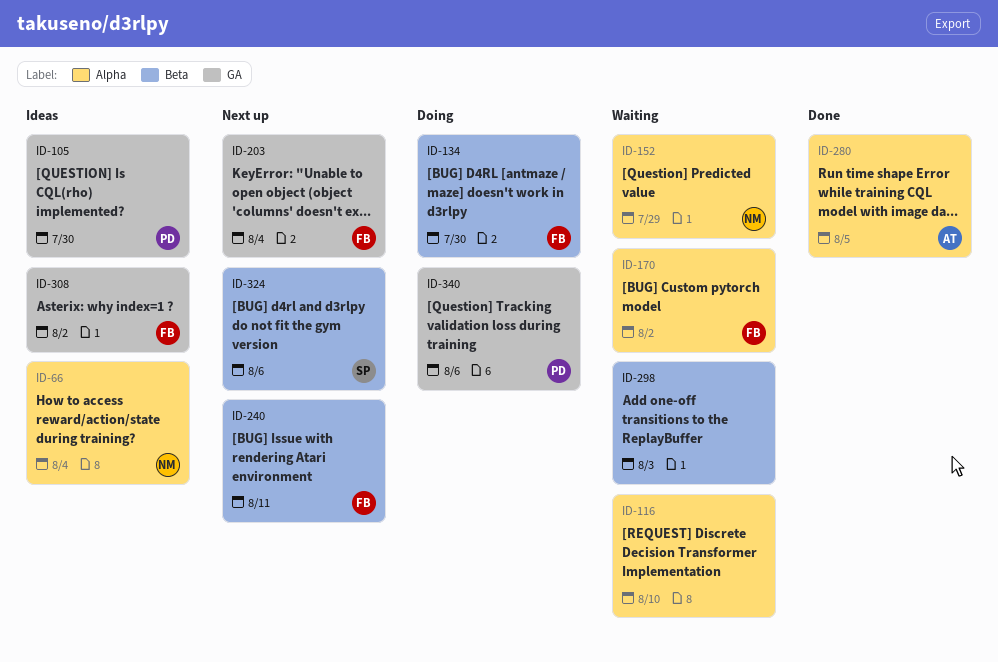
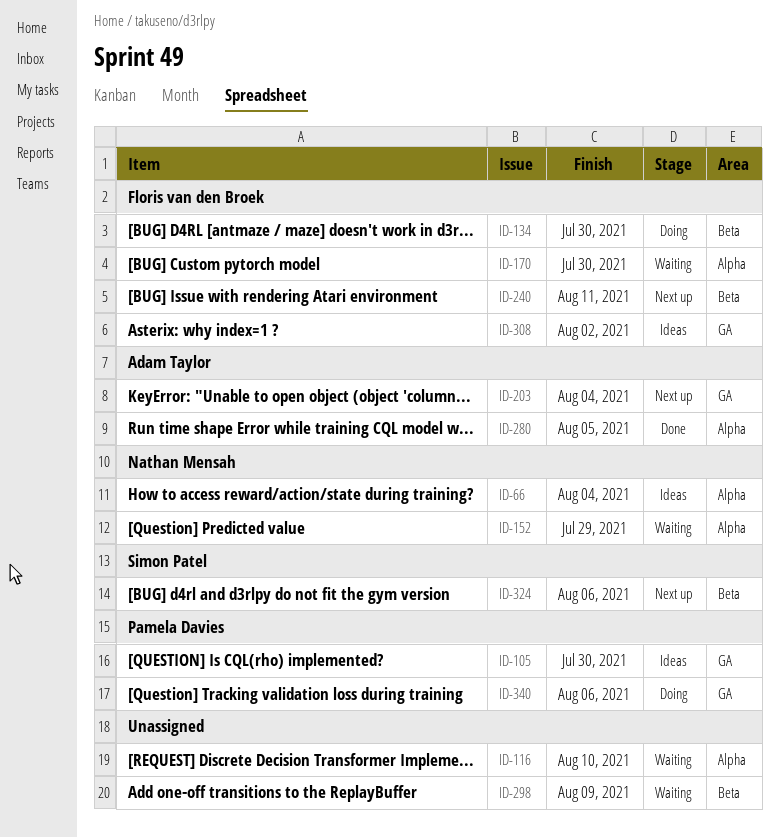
ID-170, due: Aug 2 -> Jul 30
ID-203, owner: Floris van den Broek -> Adam Taylor
ID-298, due: Aug 3 -> Aug 9

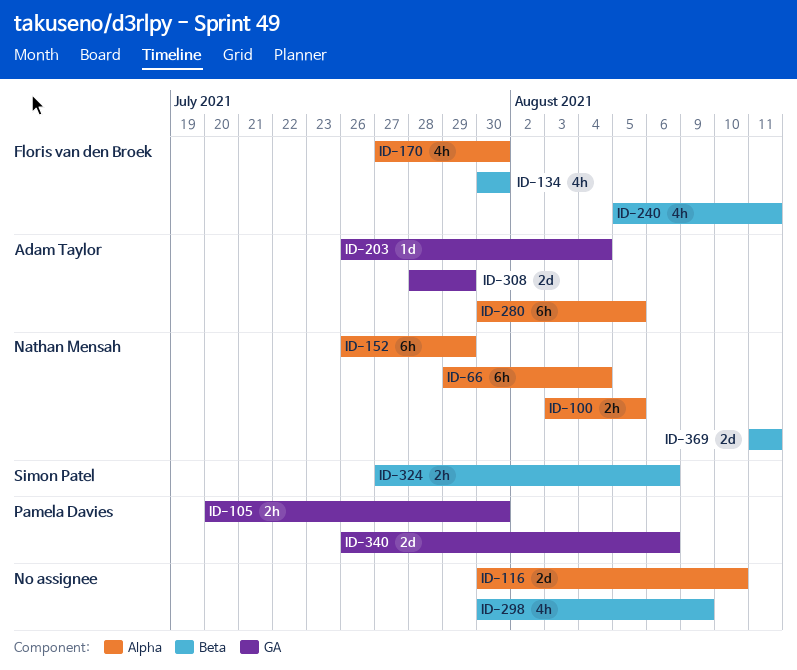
ID-100: none -> present
ID-308, owner: Floris van den Broek -> Adam Taylor
ID-308, due: Aug 2 -> Jul 29
ID-369: none -> present

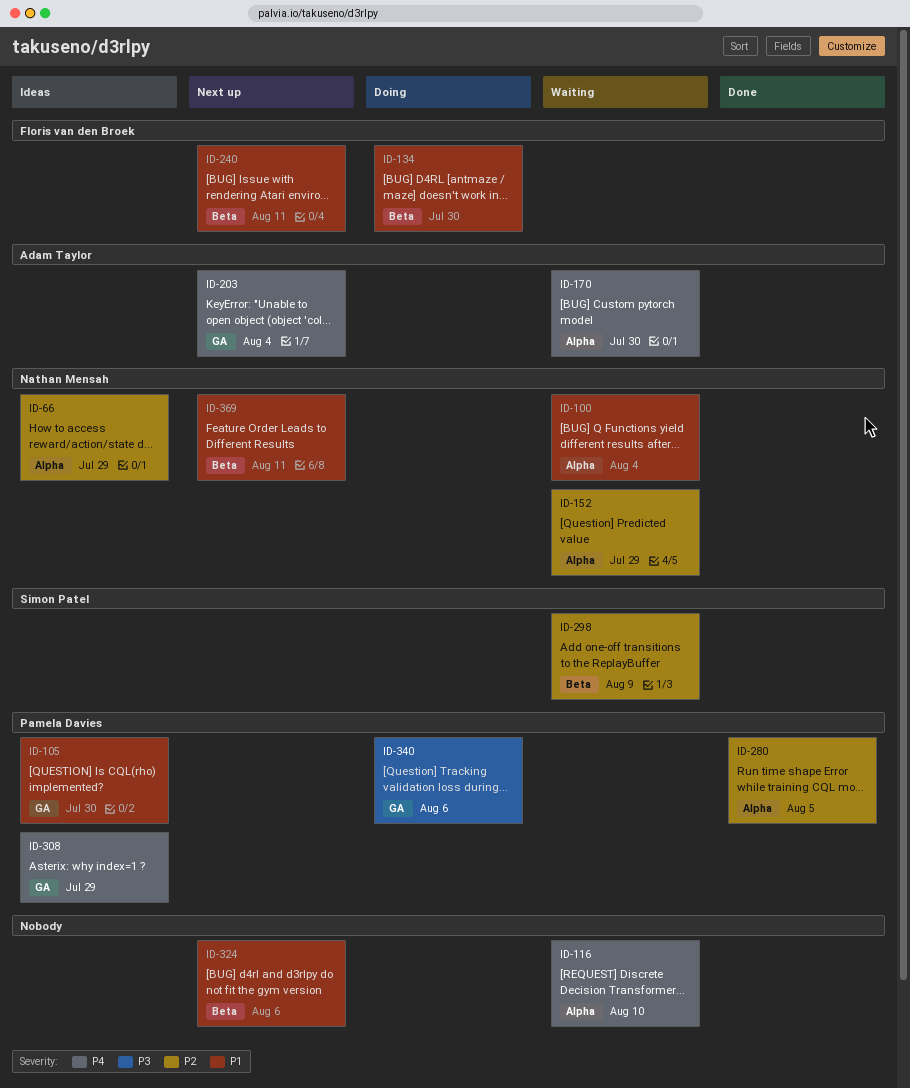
ID-66, due: Aug 4 -> Jul 29
ID-100, due: Aug 5 -> Aug 4
ID-170, owner: Floris van den Broek -> Adam Taylor
ID-280, owner: Adam Taylor -> Pamela Davies
ID-298, owner: none -> Simon Patel
ID-308, owner: Adam Taylor -> Pamela Davies
ID-324, owner: Simon Patel -> none

